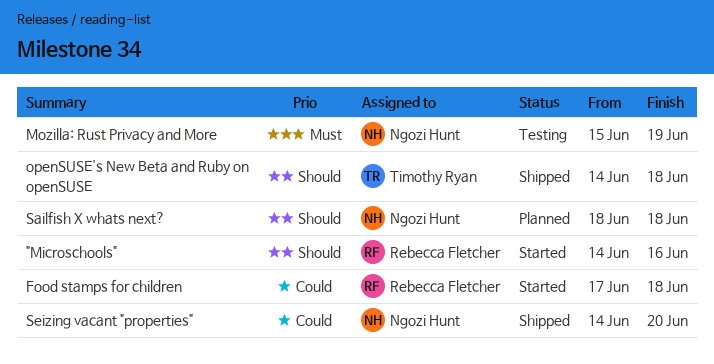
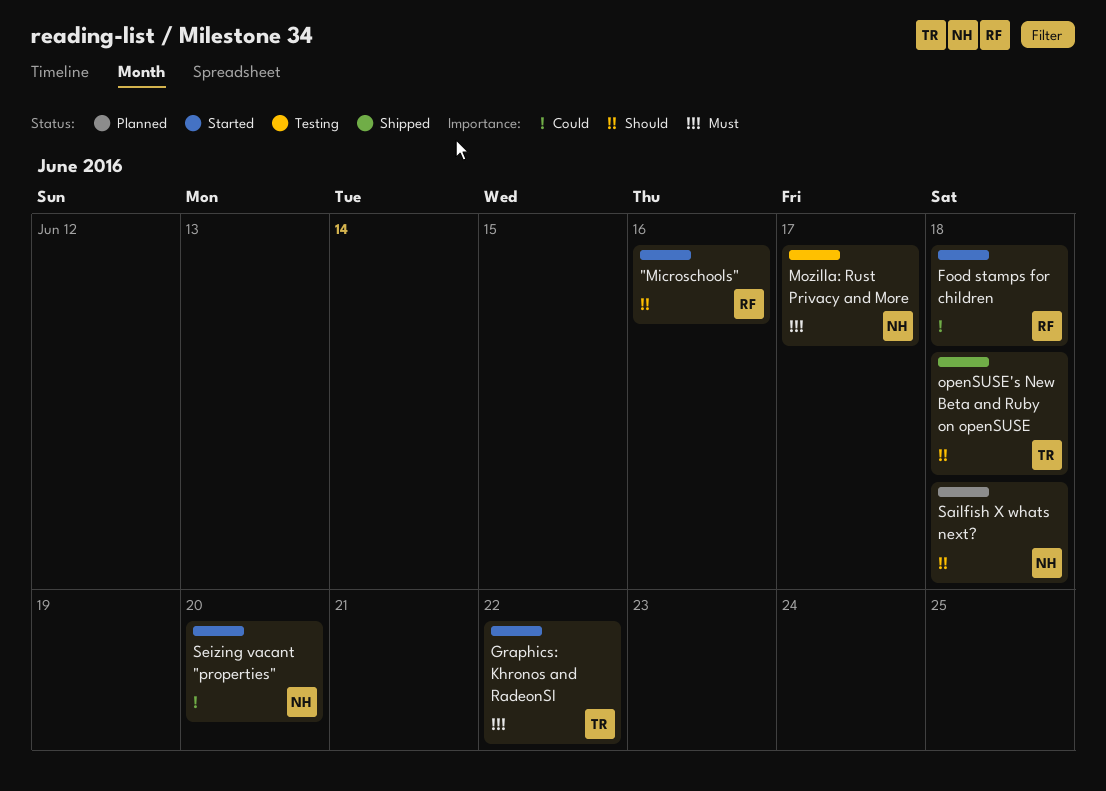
Graphics: Khronos and RadeonSI: none -> present
Mozilla: Rust Privacy and More, due: Jun 19 -> Jun 17
Seizing vacant "properties", status: Shipped -> Started

